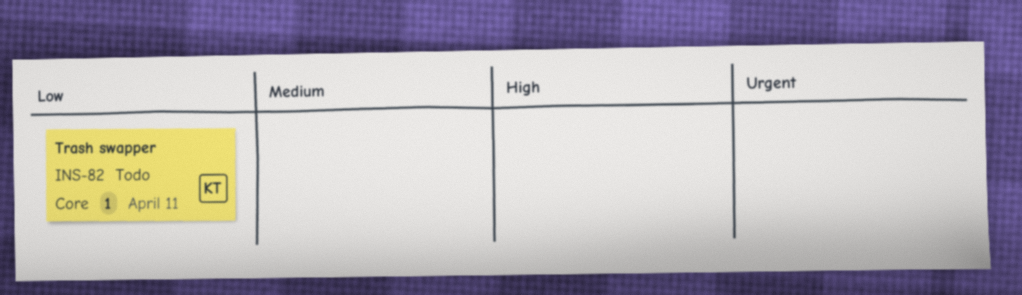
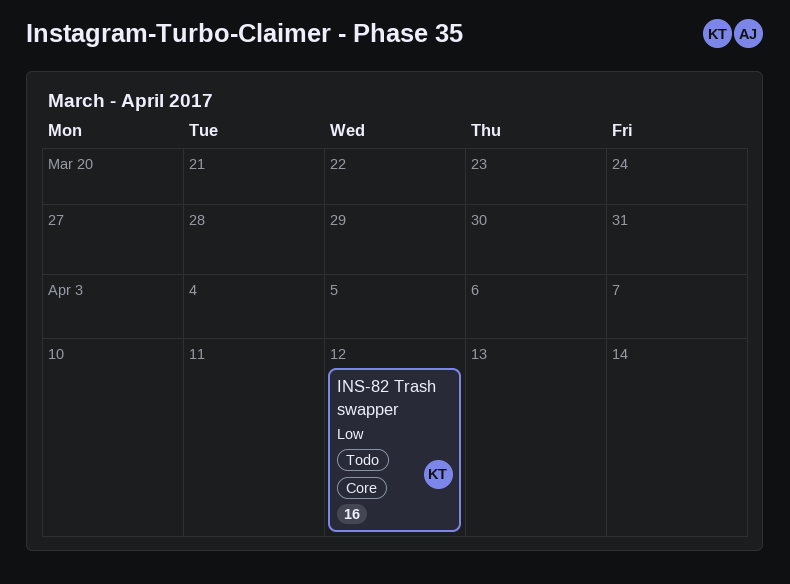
INS-82, estimate: 1 -> 16
INS-82, due: Apr 11 -> Apr 12

